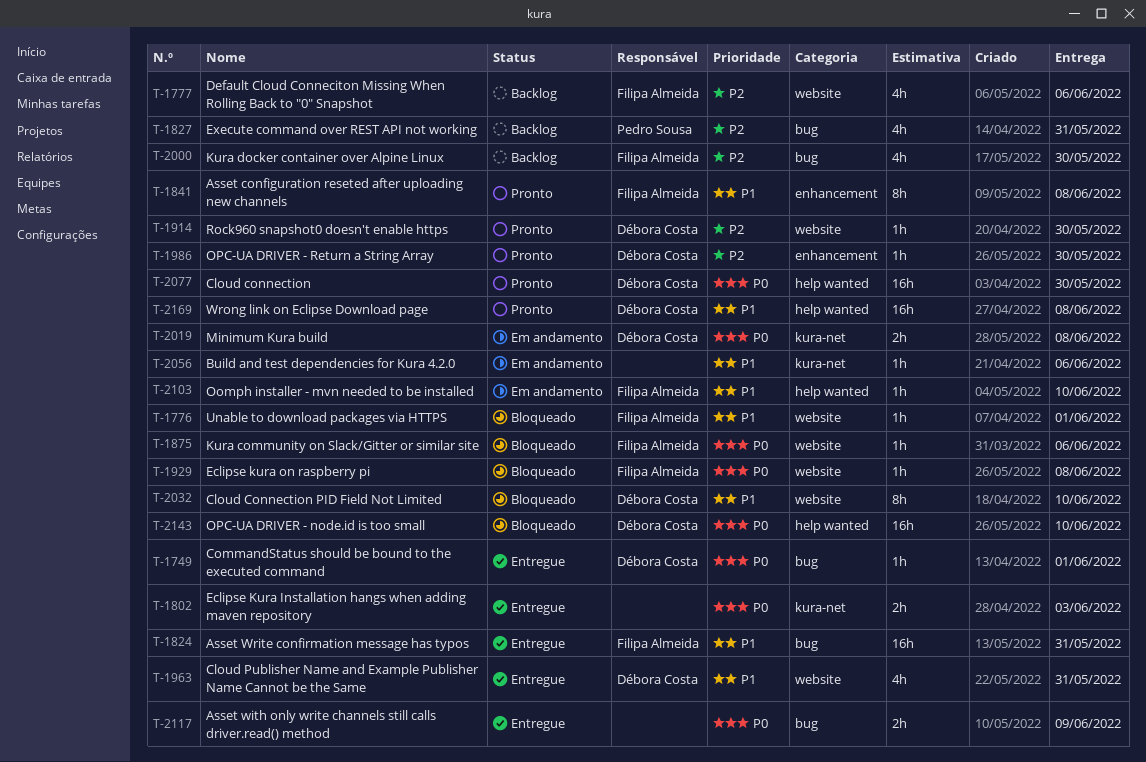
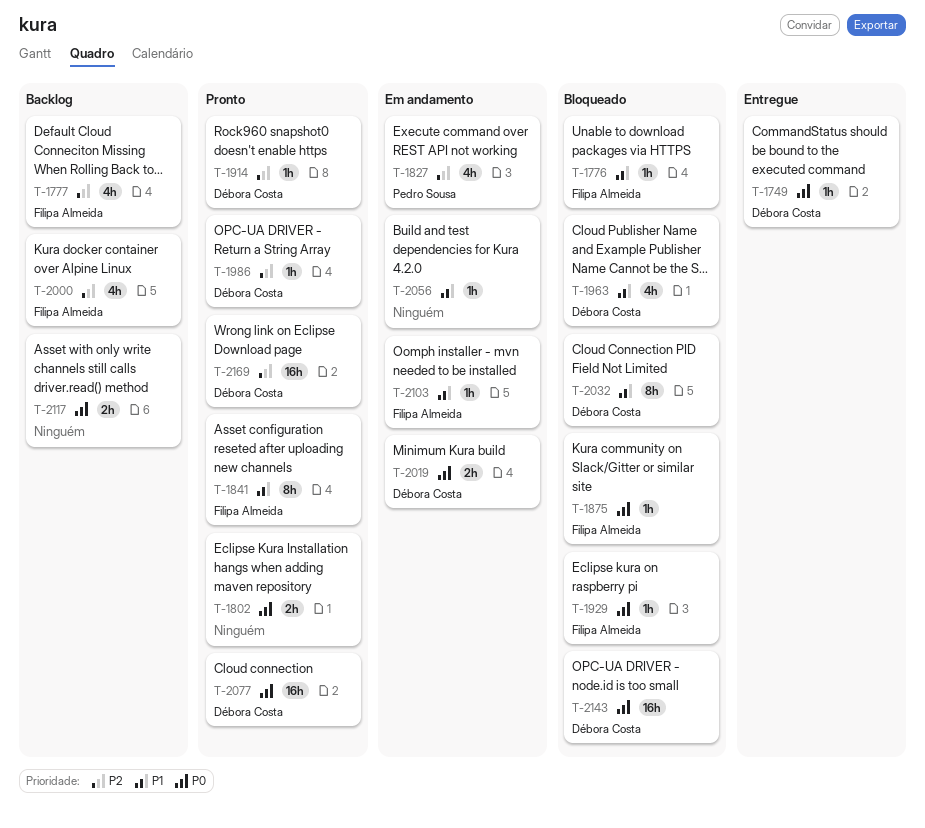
T-1802, status: Entregue -> Pronto
T-1824: present -> none
T-1827, status: Backlog -> Em andamento
T-1963, status: Entregue -> Bloqueado
T-2117, status: Entregue -> Backlog
T-2169, priority: P1 -> P2

